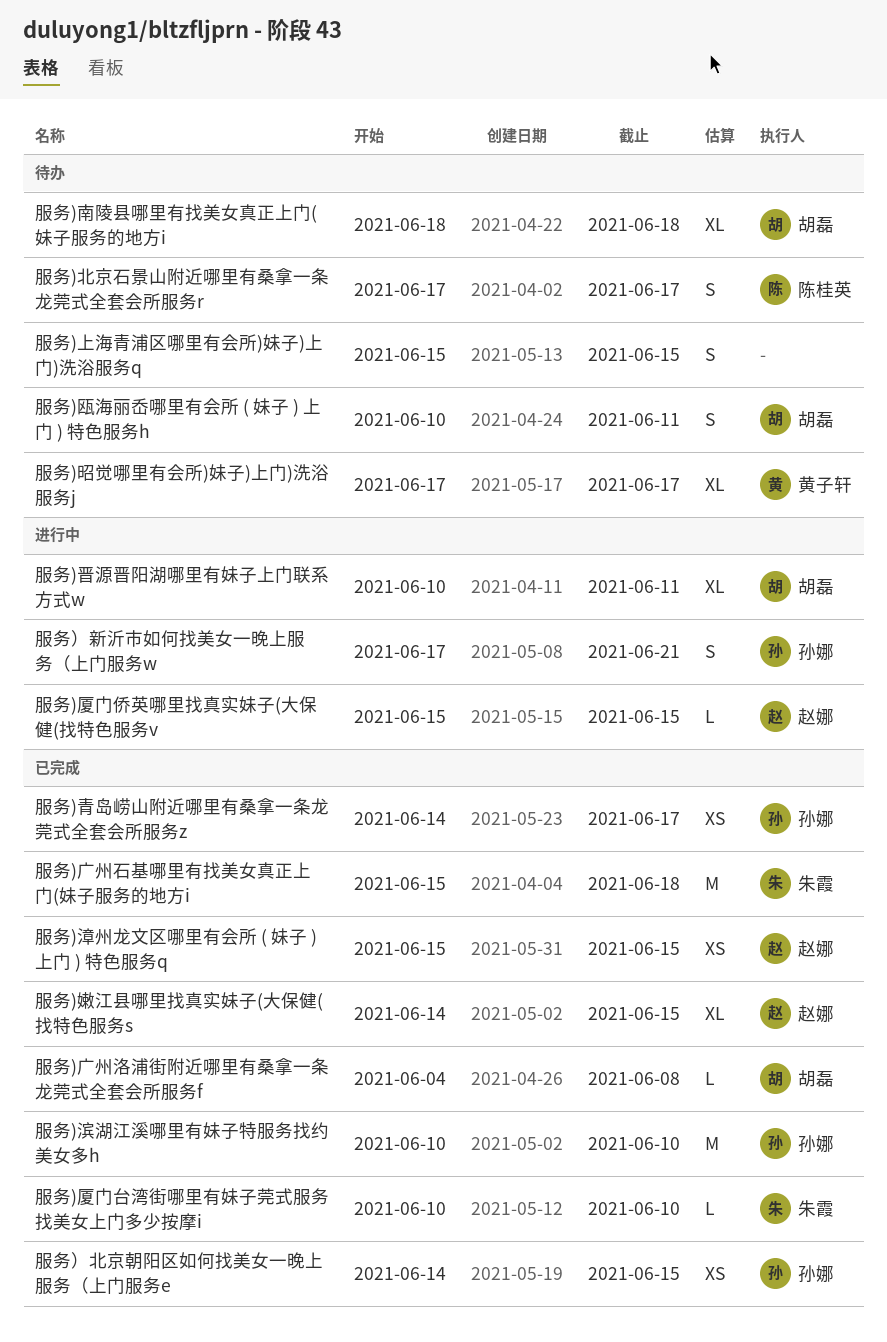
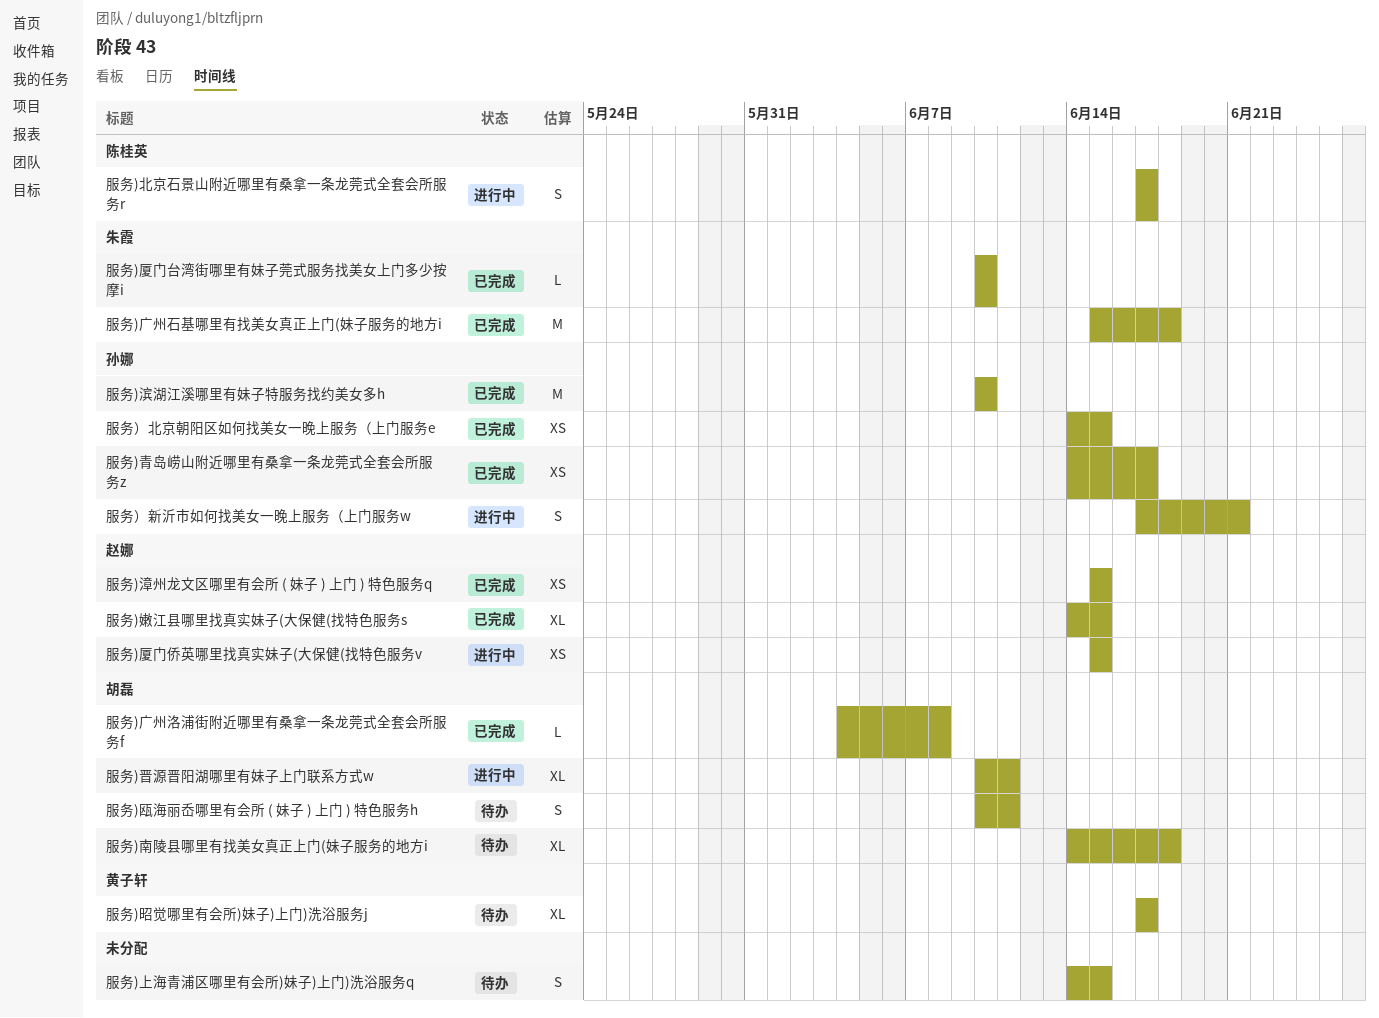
服务)上海青浦区哪里有会所)妹子)上门)洗浴服务q, start: Jun 15 -> Jun 14
服务)北京石景山附近哪里有桑拿一条龙莞式全套会所服务r, status: 待办 -> 进行中
服务)南陵县哪里有找美女真正上门(妹子服务的地方i, start: Jun 18 -> Jun 14
服务)厦门侨英哪里找真实妹子(大保健(找特色服务v, estimate: L -> XS

